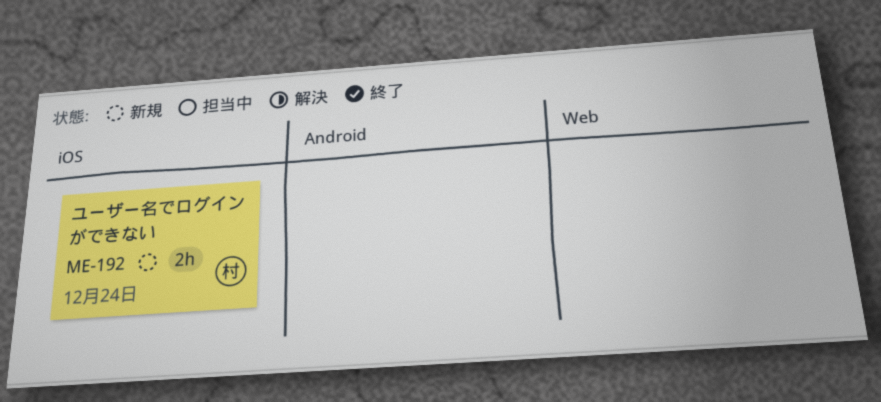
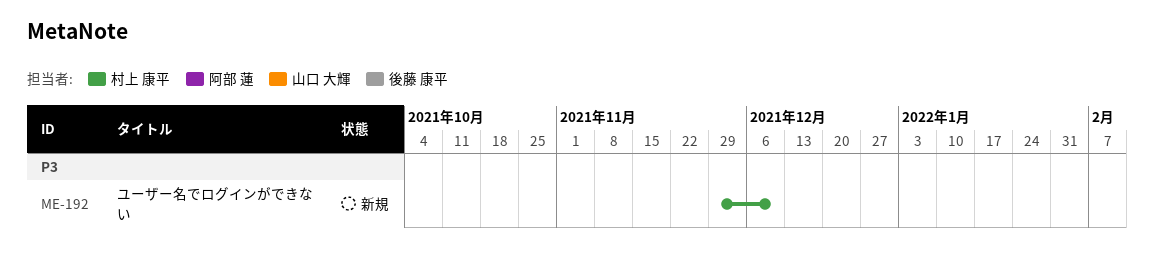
ME-192, due: Dec 24 -> Dec 10

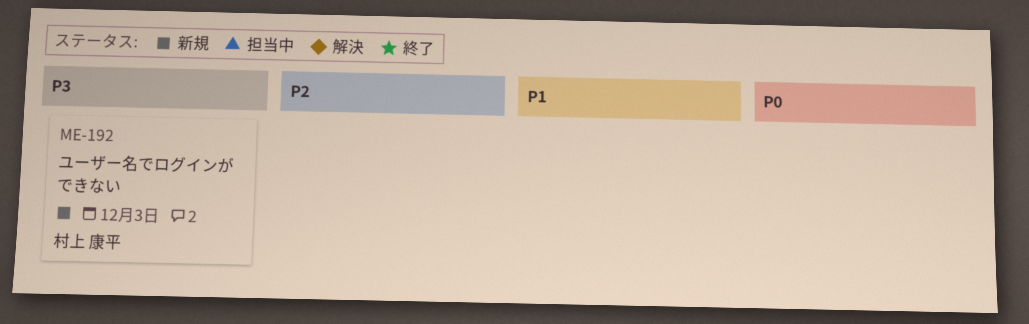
ME-192, due: Dec 10 -> Dec 3

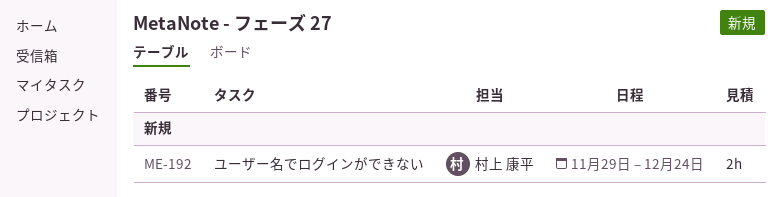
ME-192, due: Dec 3 -> Dec 24

